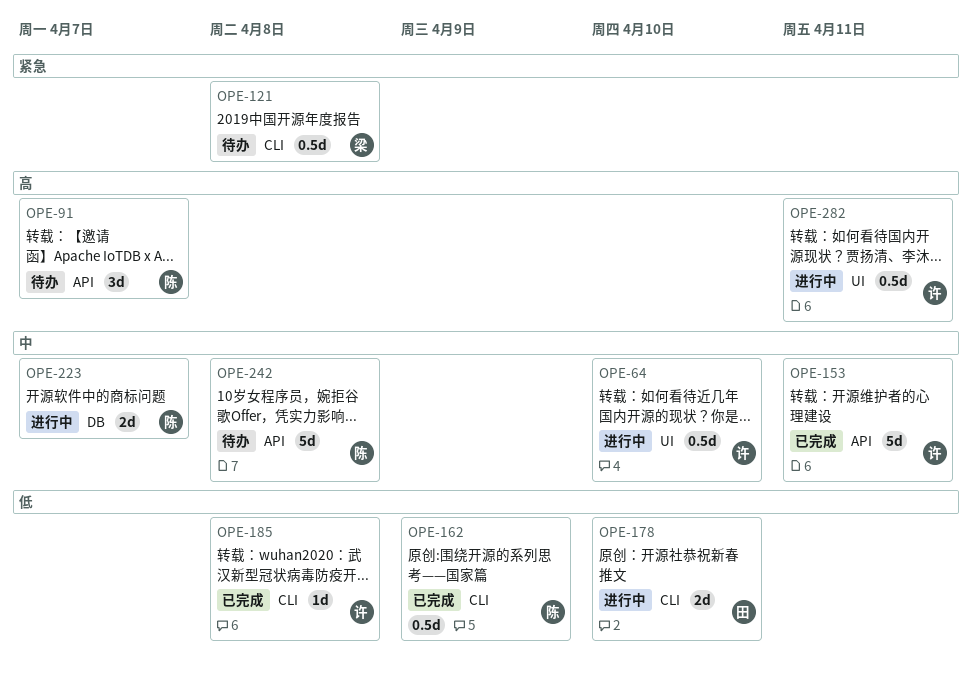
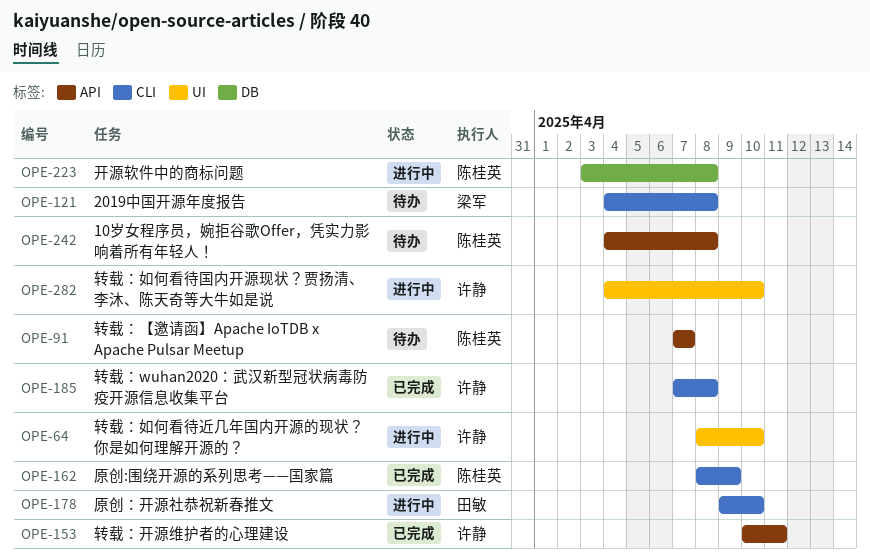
OPE-223, due: Apr 7 -> Apr 8
OPE-282, due: Apr 11 -> Apr 10

